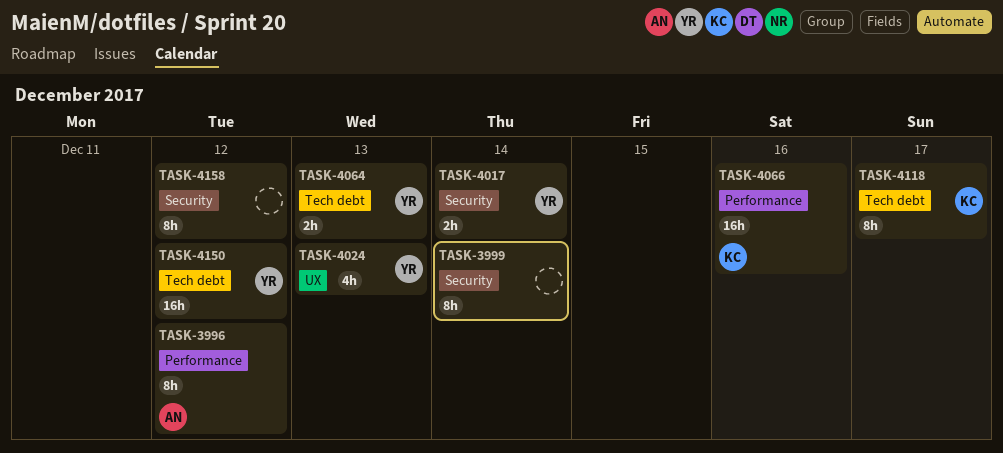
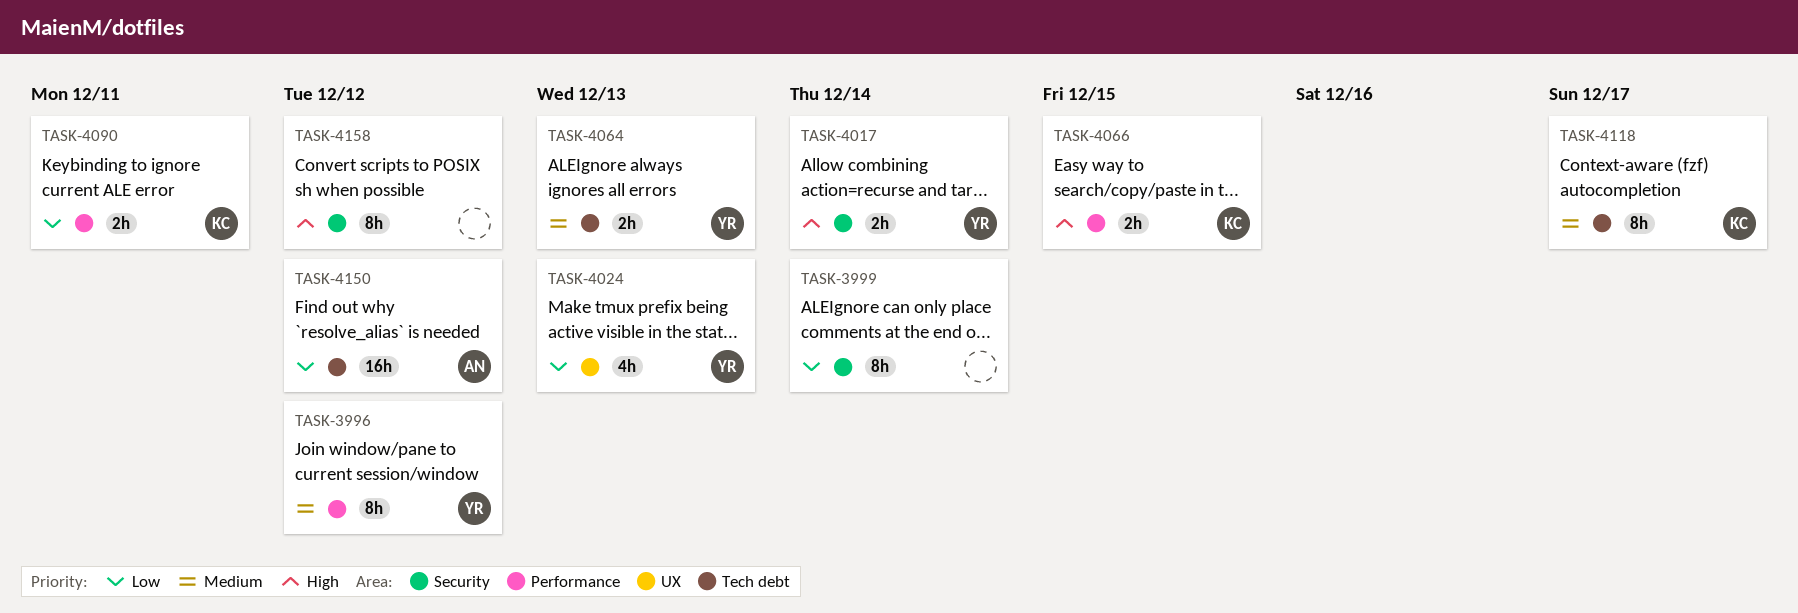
TASK-3996, owner: AN -> YR
TASK-4066, estimate: 16h -> 2h
TASK-4066, due: Dec 16 -> Dec 15
TASK-4090: none -> present
TASK-4150, owner: YR -> AN

